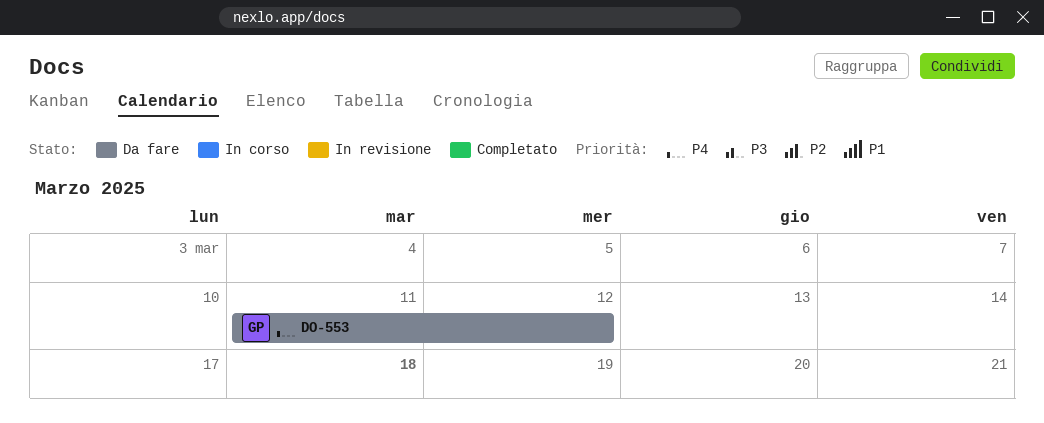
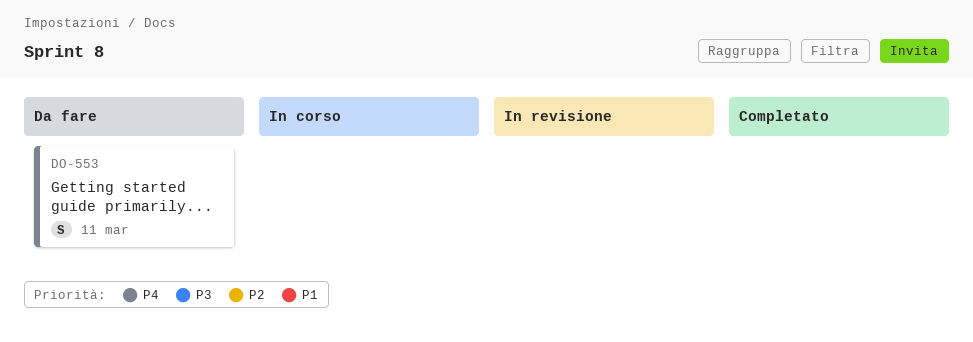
DO-553, due: Mar 12 -> Mar 11

